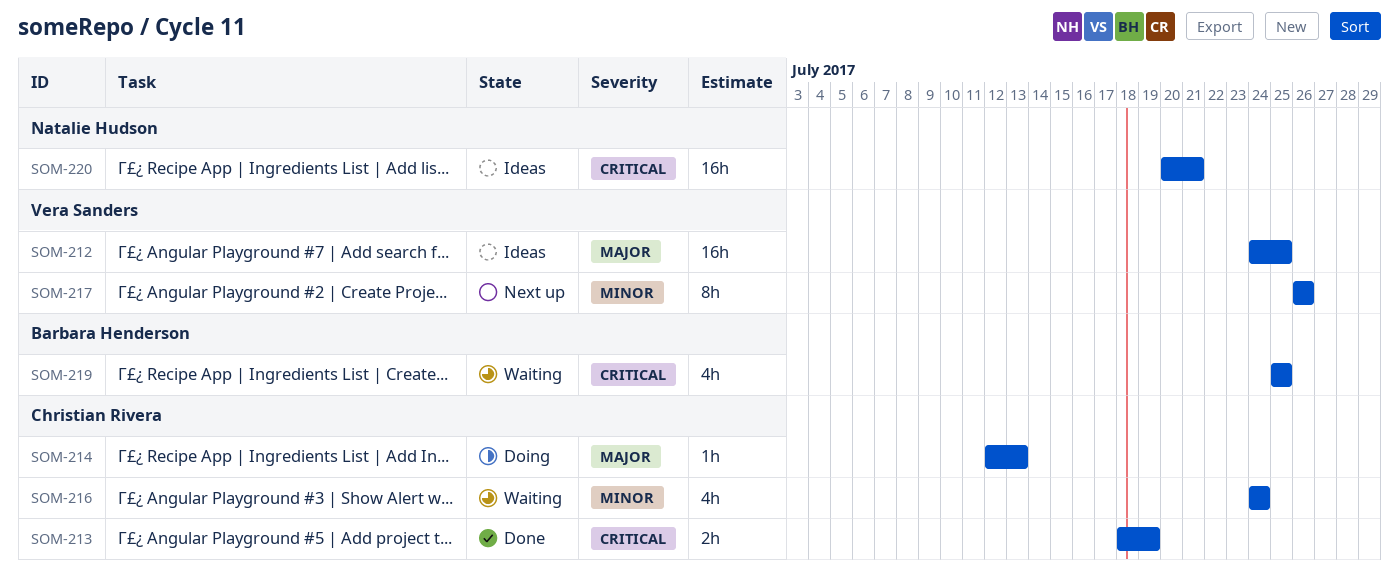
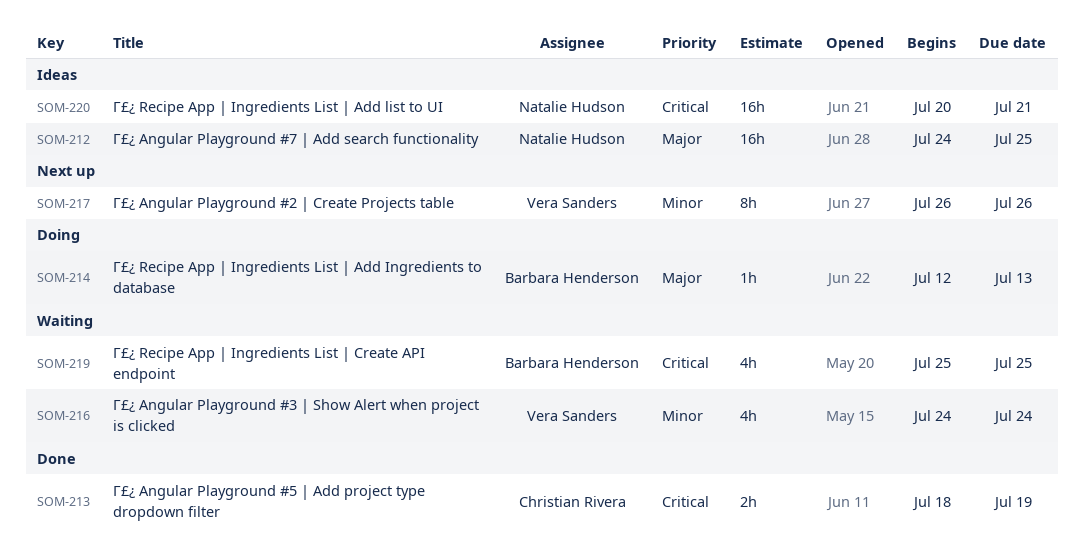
SOM-212, owner: Vera Sanders -> Natalie Hudson
SOM-214, owner: Christian Rivera -> Barbara Henderson
SOM-216, owner: Christian Rivera -> Vera Sanders

